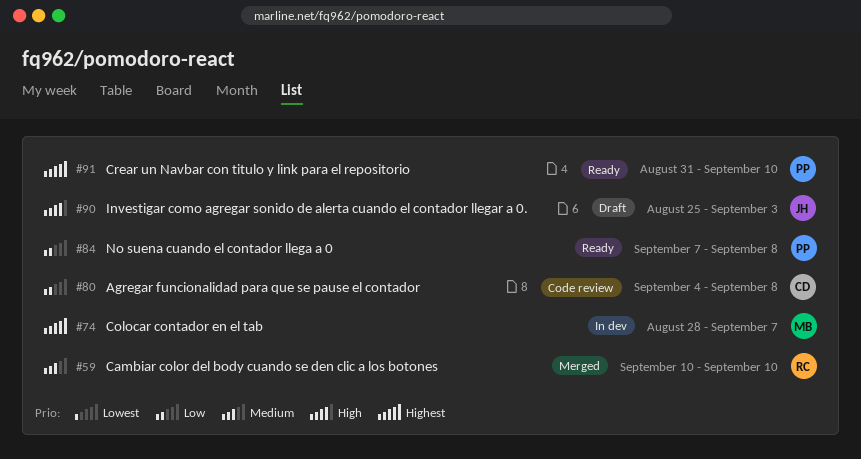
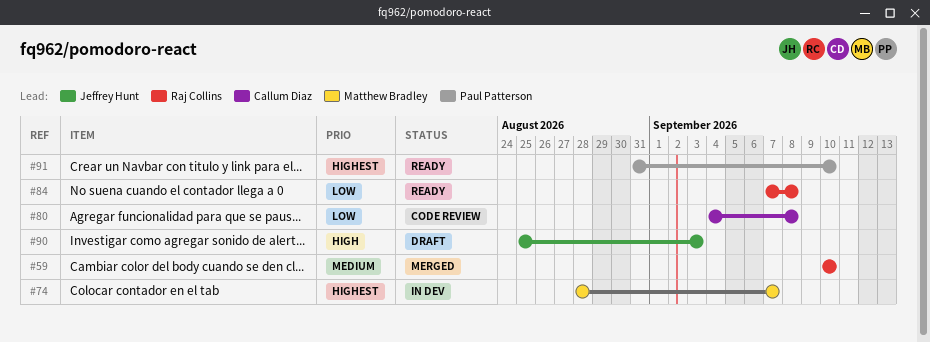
#84, owner: Paul Patterson -> Raj Collins

